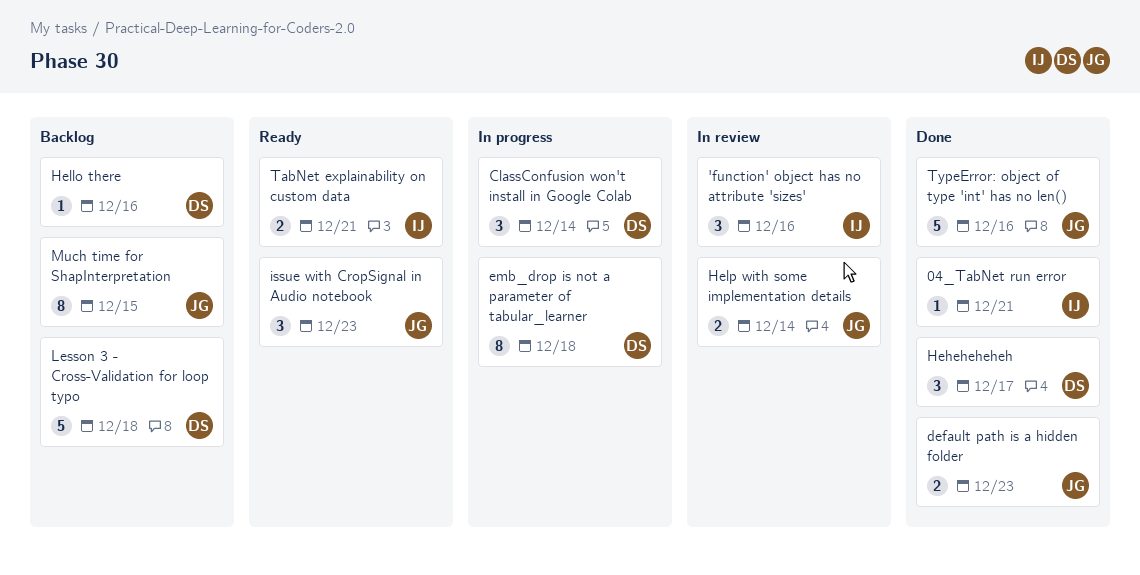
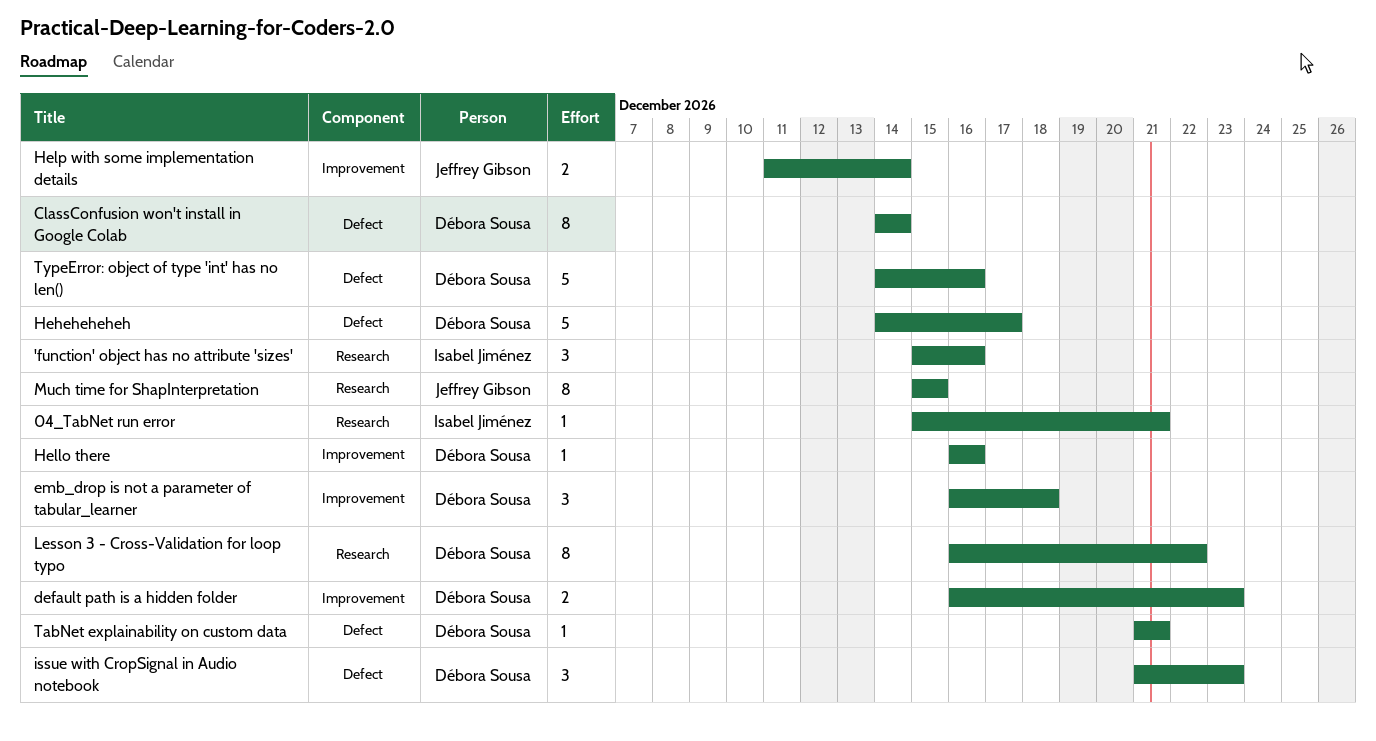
ClassConfusion won't install in Google Colab, estimate: 3 -> 8
default path is a hidden folder, owner: Jeffrey Gibson -> Débora Sousa
emb_drop is not a parameter of tabular_learner, estimate: 8 -> 3
Heheheheheh, estimate: 3 -> 5
issue with CropSignal in Audio notebook, owner: Jeffrey Gibson -> Débora Sousa
Lesson 3 - Cross-Validation for loop typo, estimate: 5 -> 8
Lesson 3 - Cross-Validation for loop typo, due: Dec 18 -> Dec 22
TabNet explainability on custom data, owner: Isabel Jiménez -> Débora Sousa
TabNet explainability on custom data, estimate: 2 -> 1
TypeError: object of type 'int' has no len(), owner: Jeffrey Gibson -> Débora Sousa

